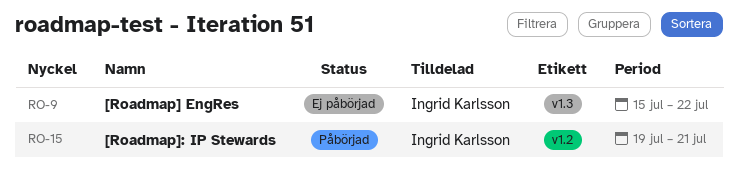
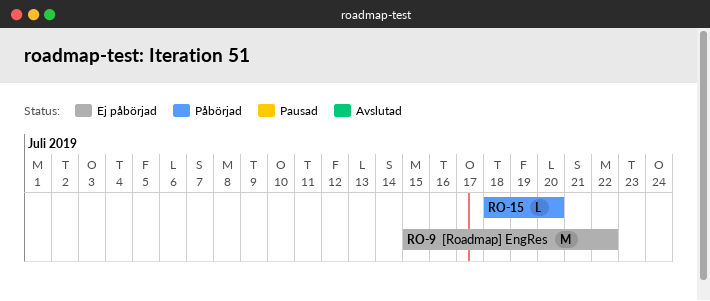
RO-15, start: Jul 19 -> Jul 18
RO-15, due: Jul 21 -> Jul 20

